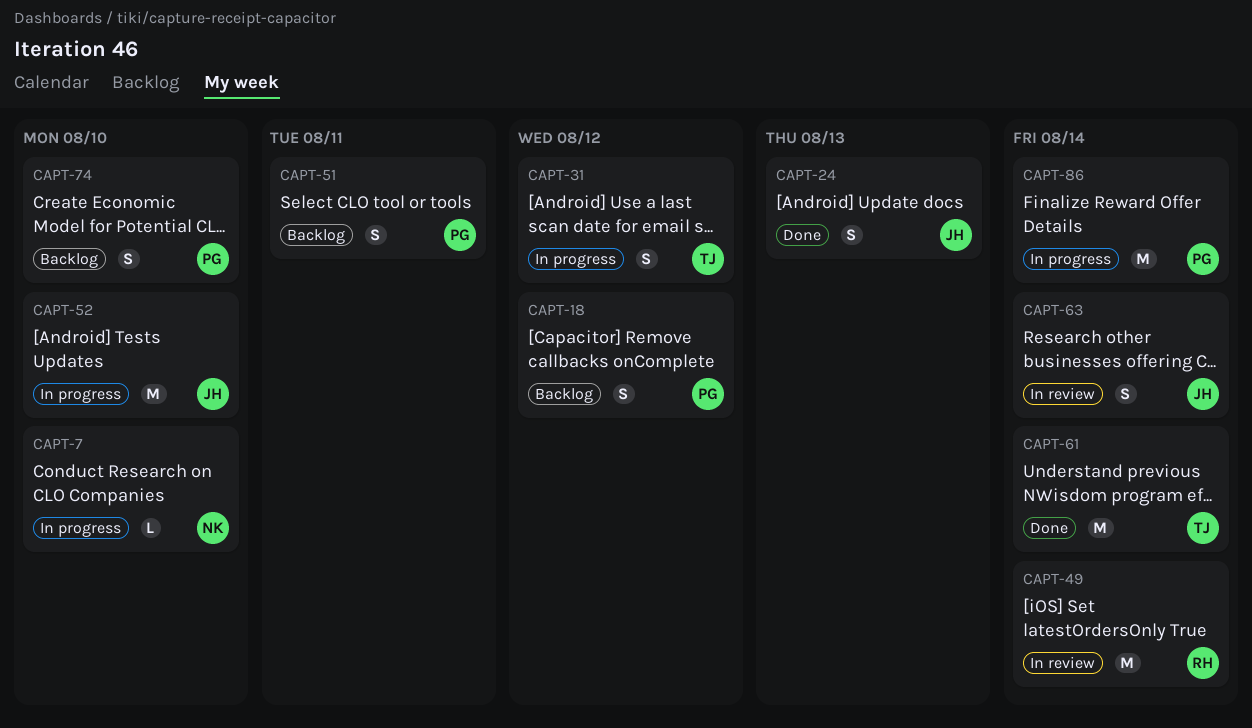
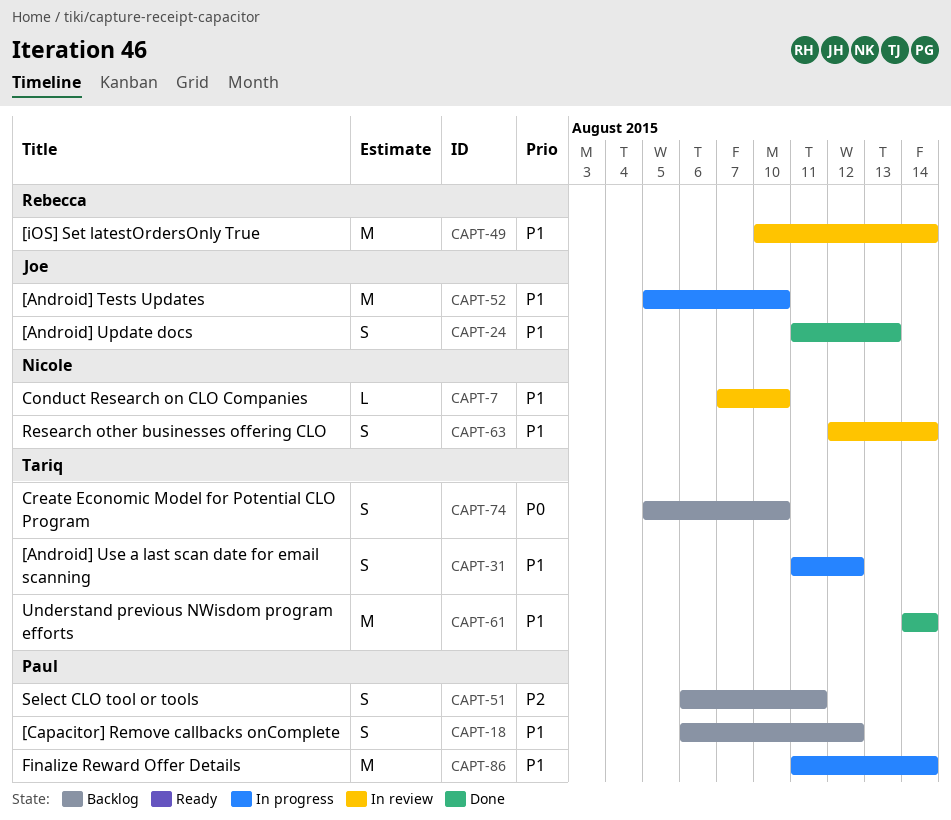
CAPT-7, status: In progress -> In review
CAPT-63, owner: Joe -> Nicole
CAPT-74, owner: Paul -> Tariq

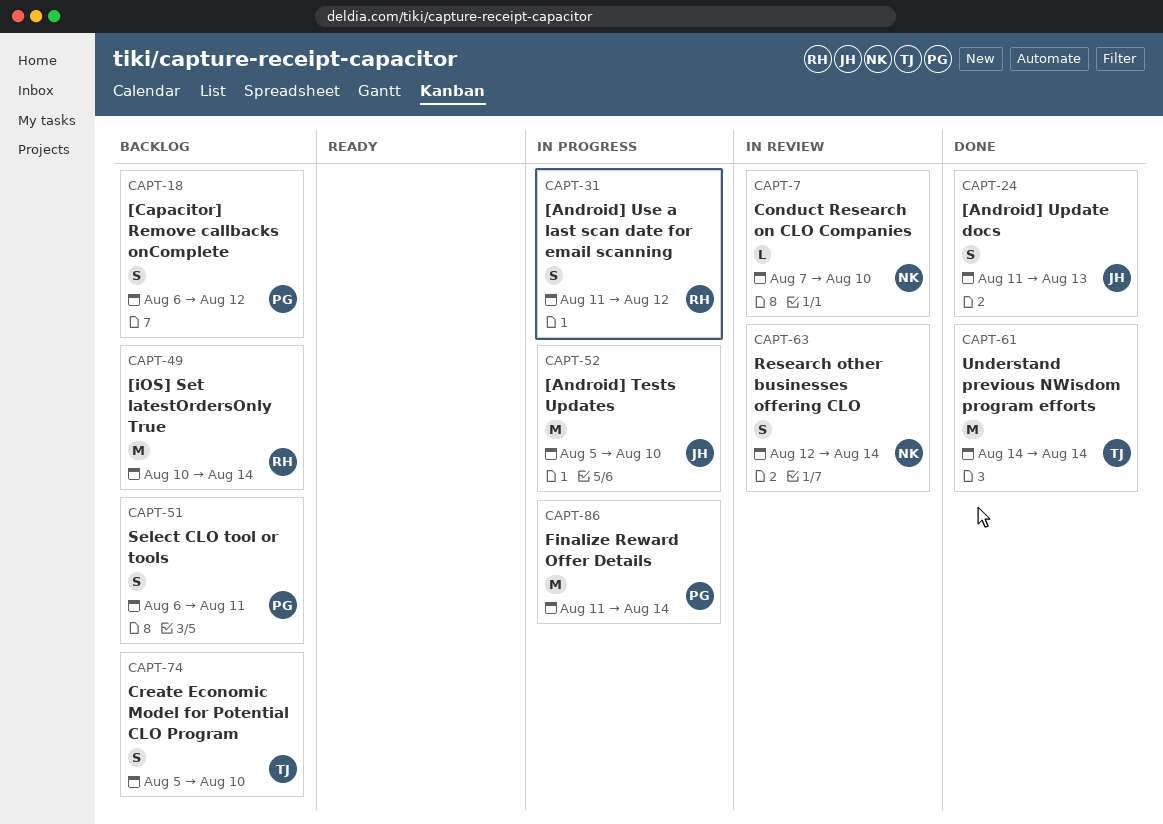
CAPT-31, owner: Tariq -> Rebecca
CAPT-49, status: In review -> Backlog

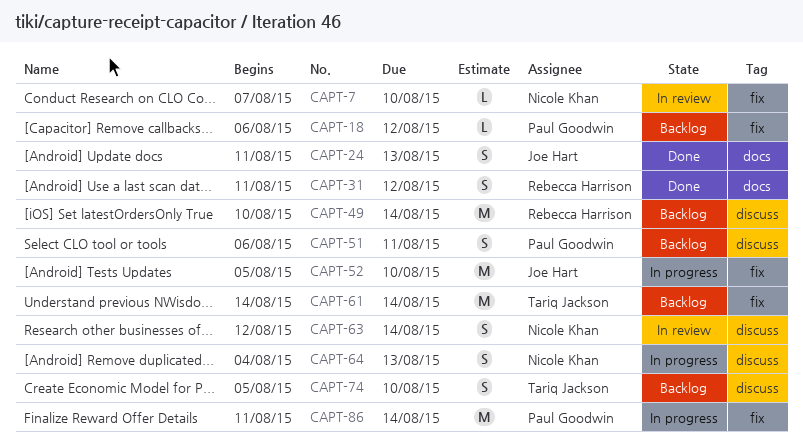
CAPT-18, estimate: S -> L
CAPT-31, status: In progress -> Done
CAPT-61, status: Done -> Backlog
CAPT-64: none -> present

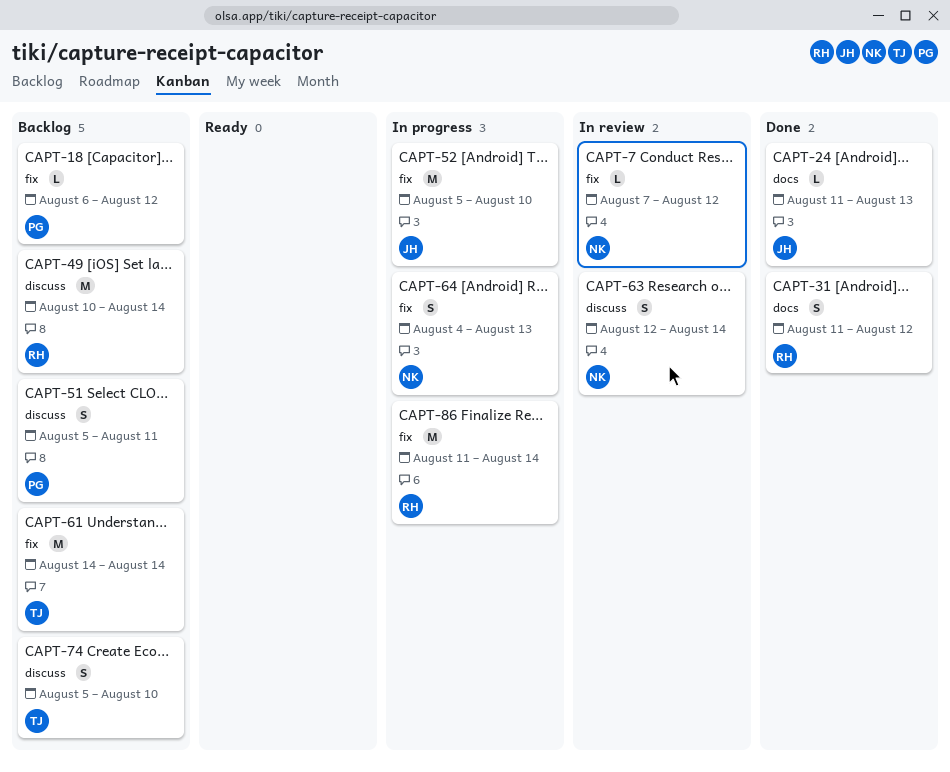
CAPT-7, due: Aug 10 -> Aug 12
CAPT-24, estimate: S -> L
CAPT-51, start: Aug 6 -> Aug 5
CAPT-64, label: discuss -> fix
CAPT-86, owner: Paul Goodwin -> Rebecca Harrison

